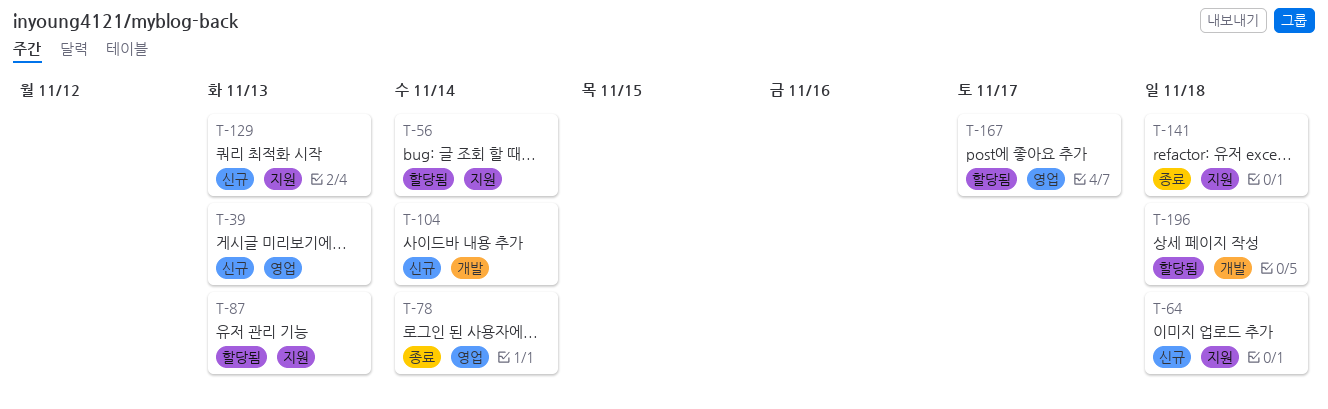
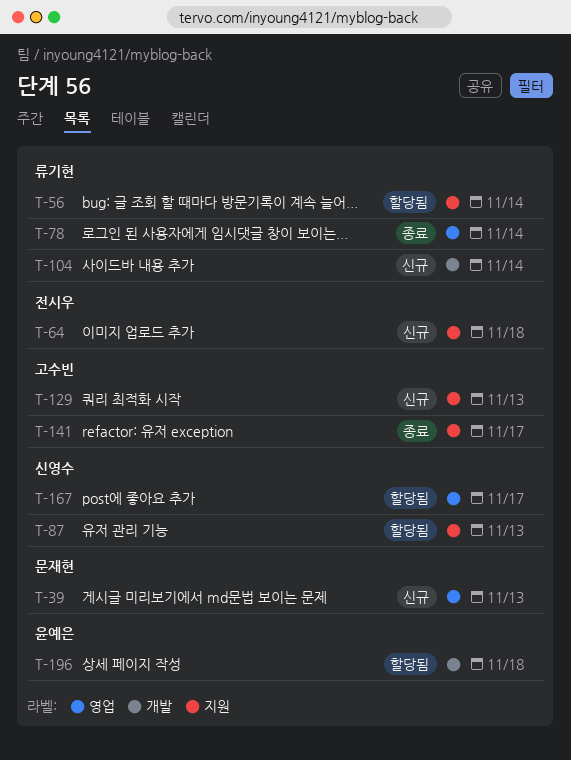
T-141, due: Nov 18 -> Nov 17

